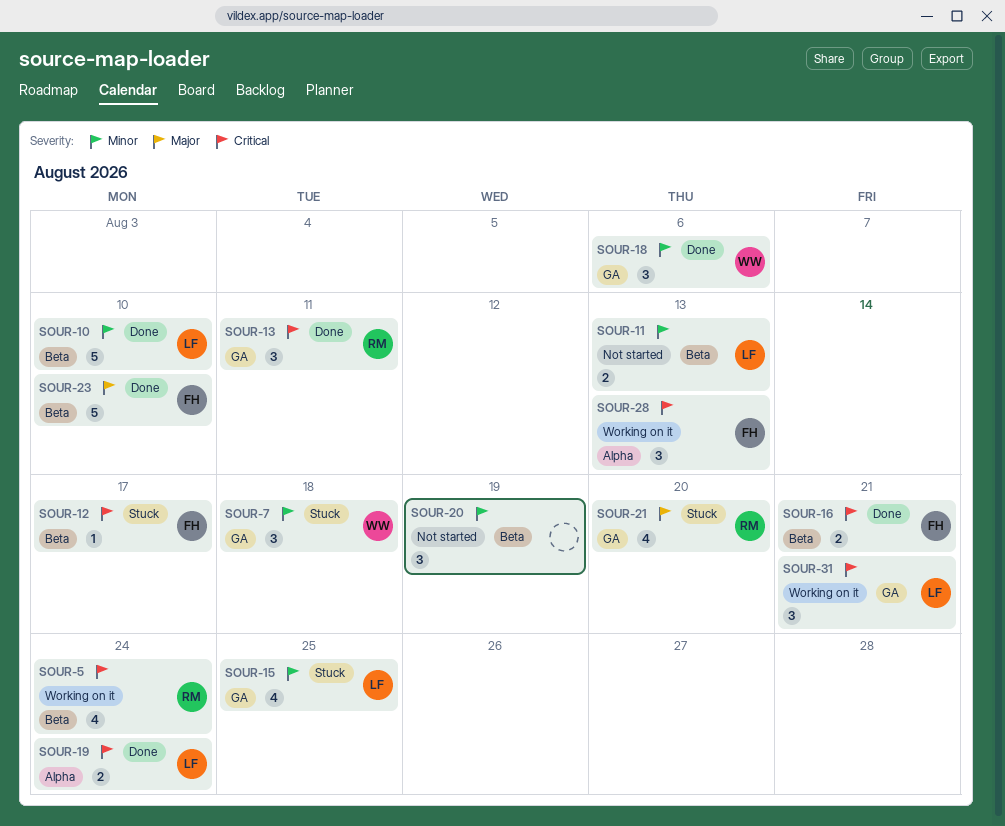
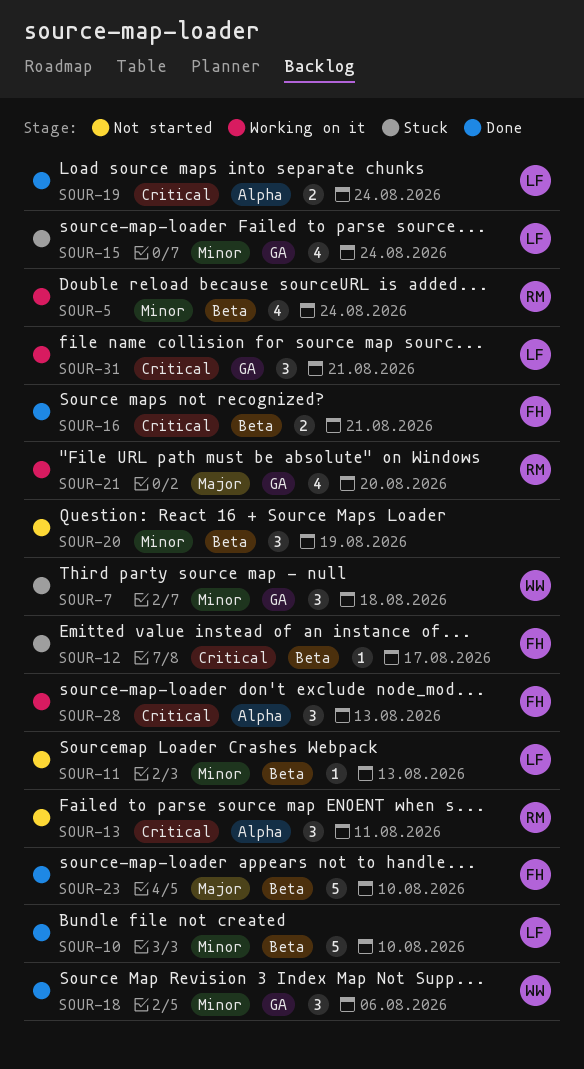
SOUR-5, priority: Critical -> Minor
SOUR-11, estimate: 2 -> 1
SOUR-13, status: Done -> Not started
SOUR-13, label: GA -> Alpha
SOUR-15, due: Aug 25 -> Aug 24
SOUR-21, status: Stuck -> Working on it

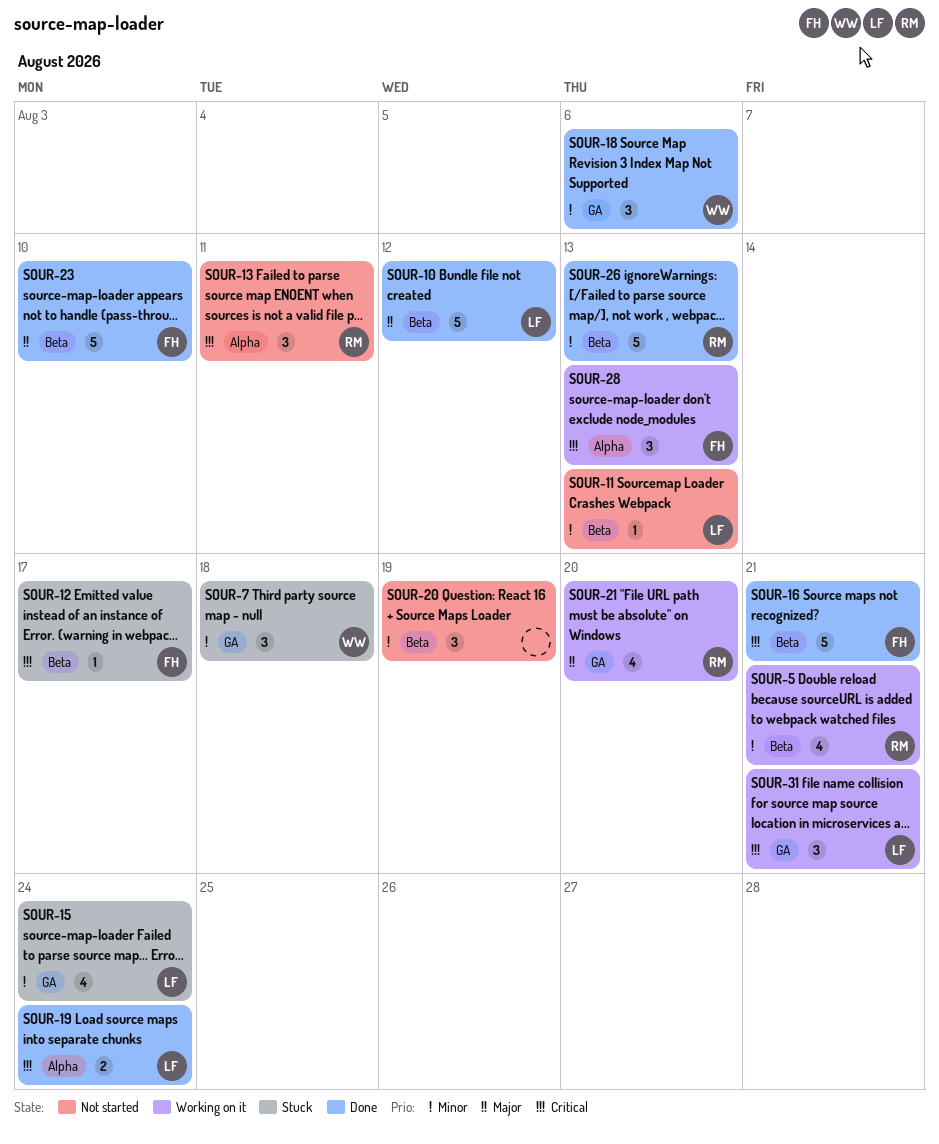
SOUR-5, due: Aug 24 -> Aug 21
SOUR-10, priority: Minor -> Major
SOUR-10, due: Aug 10 -> Aug 12
SOUR-16, estimate: 2 -> 5
SOUR-26: none -> present

